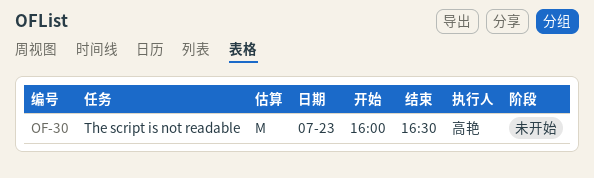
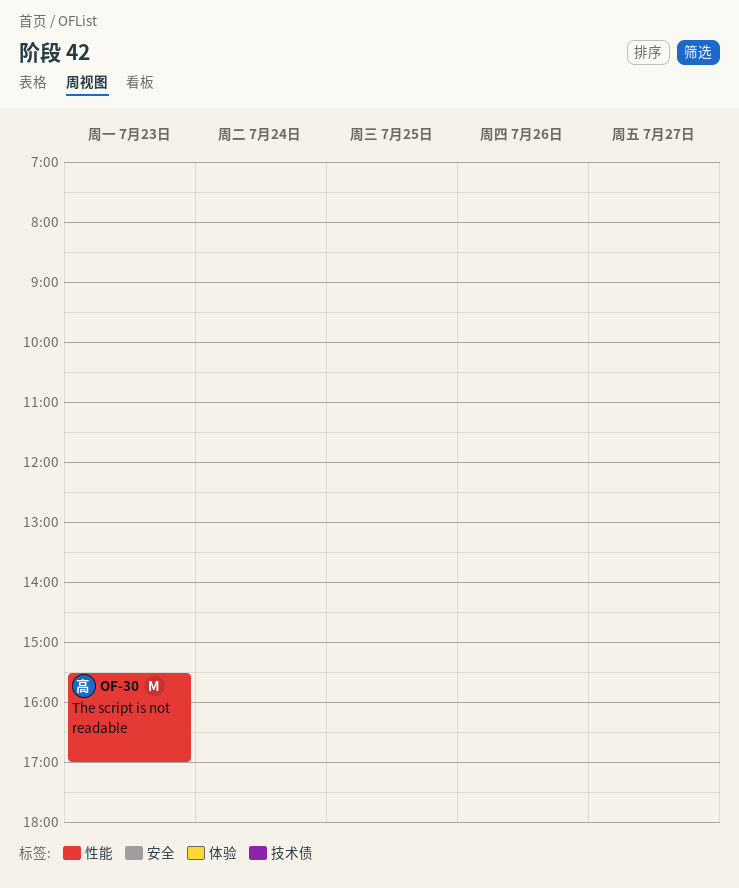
OF-30, begins: 16:00 -> 15:30
OF-30, ends: 16:30 -> 17:00

